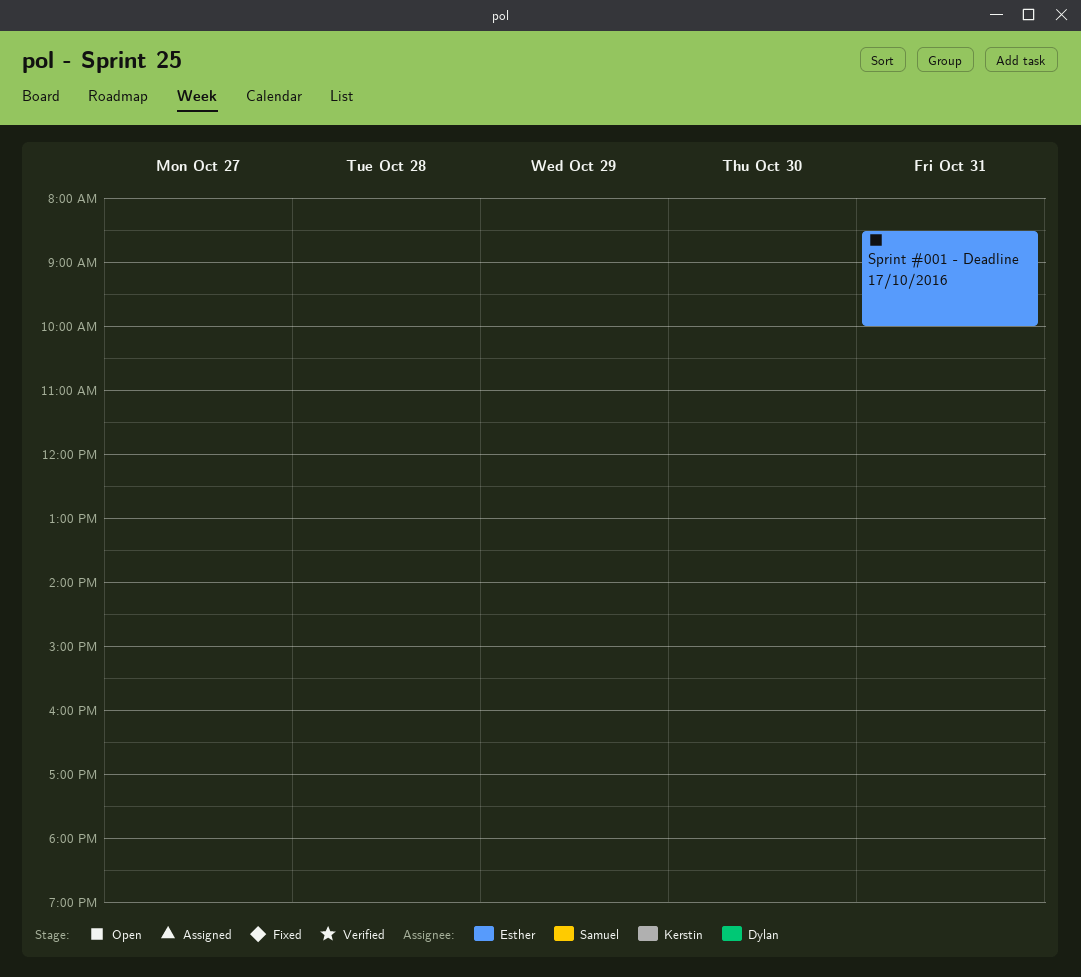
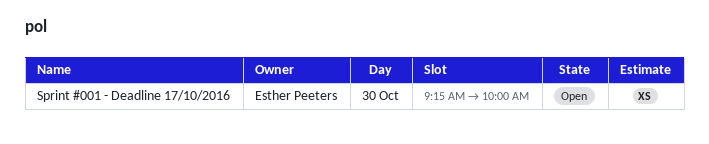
Sprint #001 - Deadline 17/10/2016, day: Oct 31 -> Oct 30
Sprint #001 - Deadline 17/10/2016, begins: 08:30 -> 09:15

